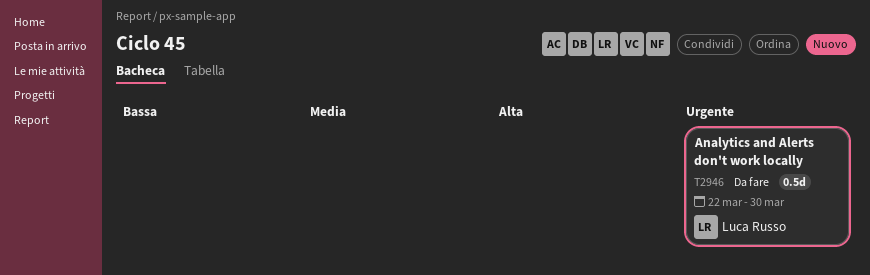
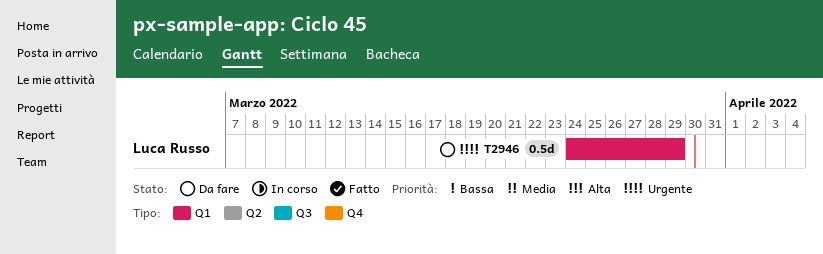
T2946, start: Mar 22 -> Mar 24
T2946, due: Mar 30 -> Mar 29

